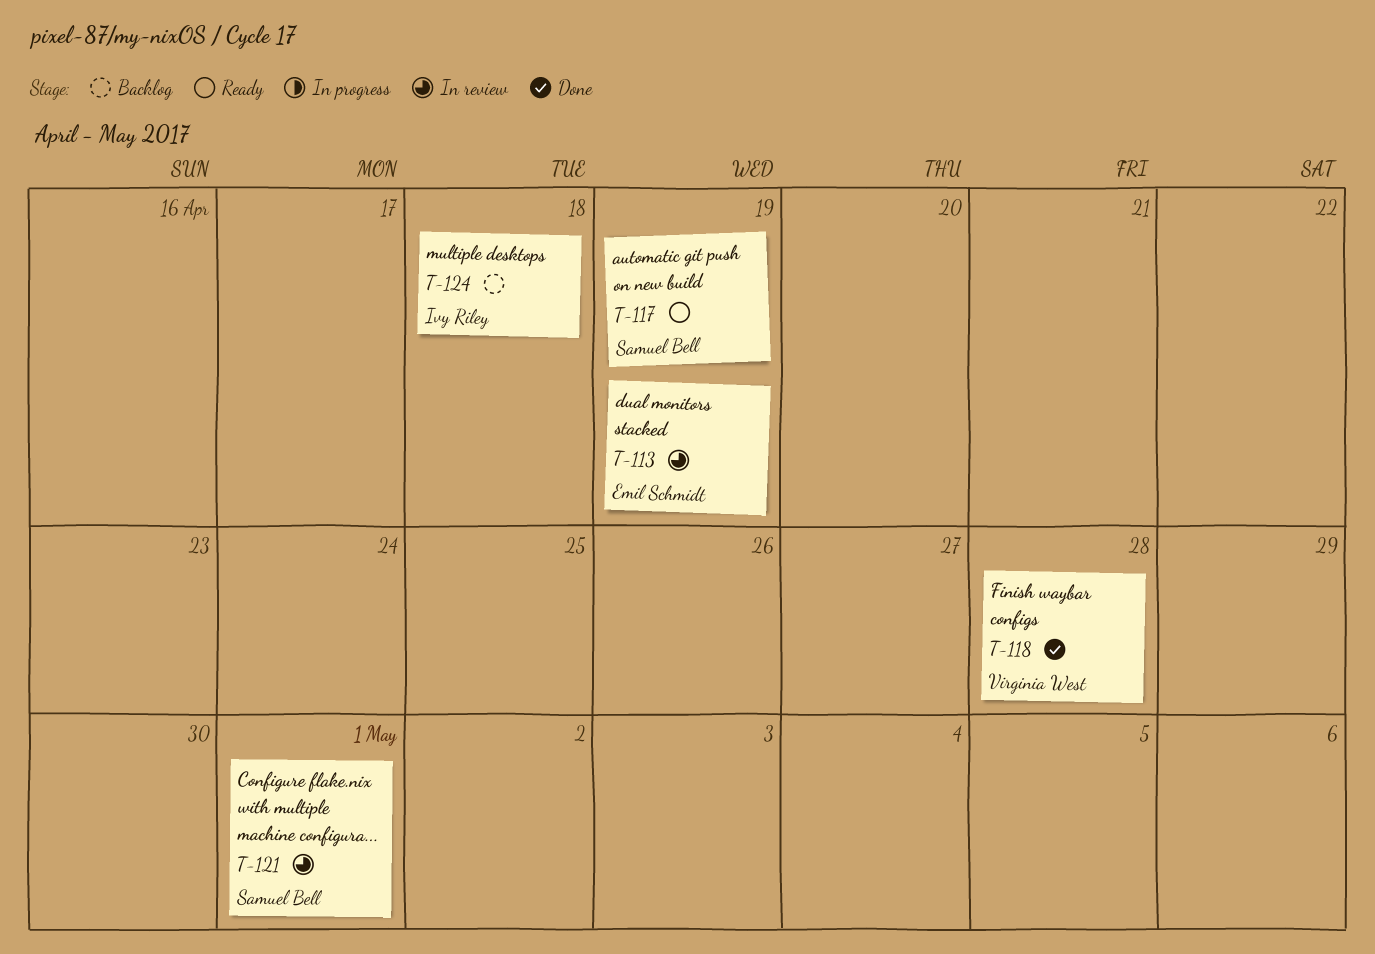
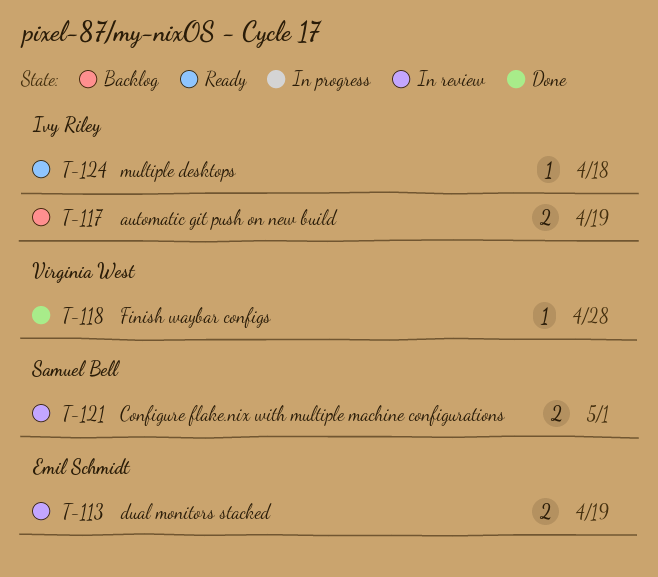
T-117, status: Ready -> Backlog
T-117, owner: Samuel Bell -> Ivy Riley
T-124, status: Backlog -> Ready

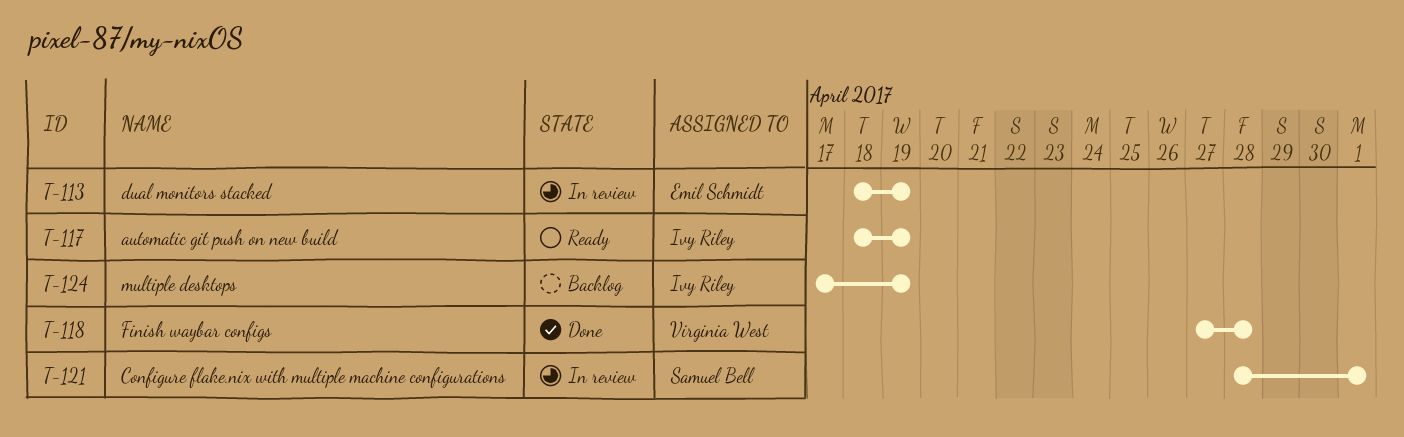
T-117, status: Backlog -> Ready
T-124, status: Ready -> Backlog
T-124, due: Apr 18 -> Apr 19

